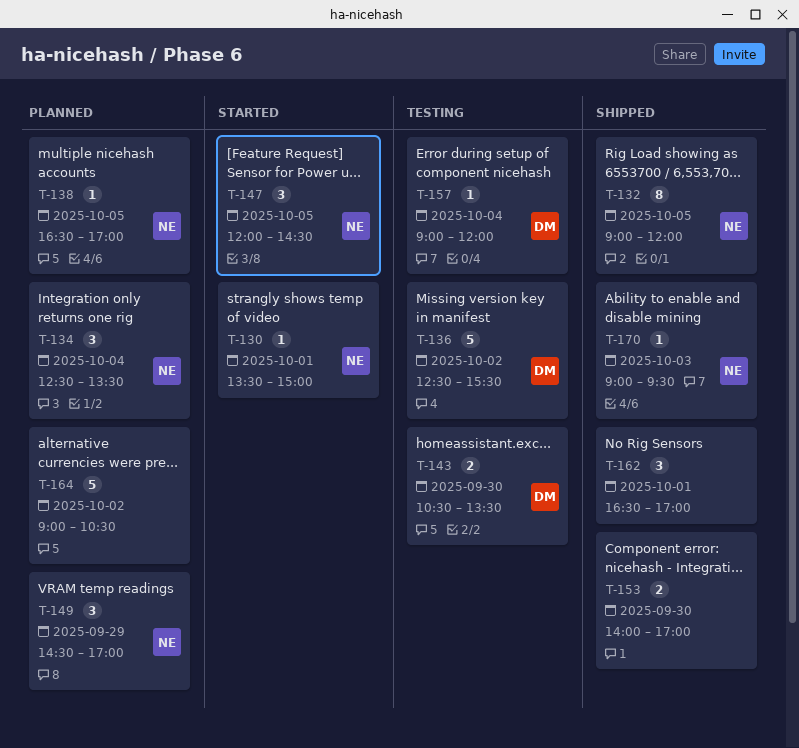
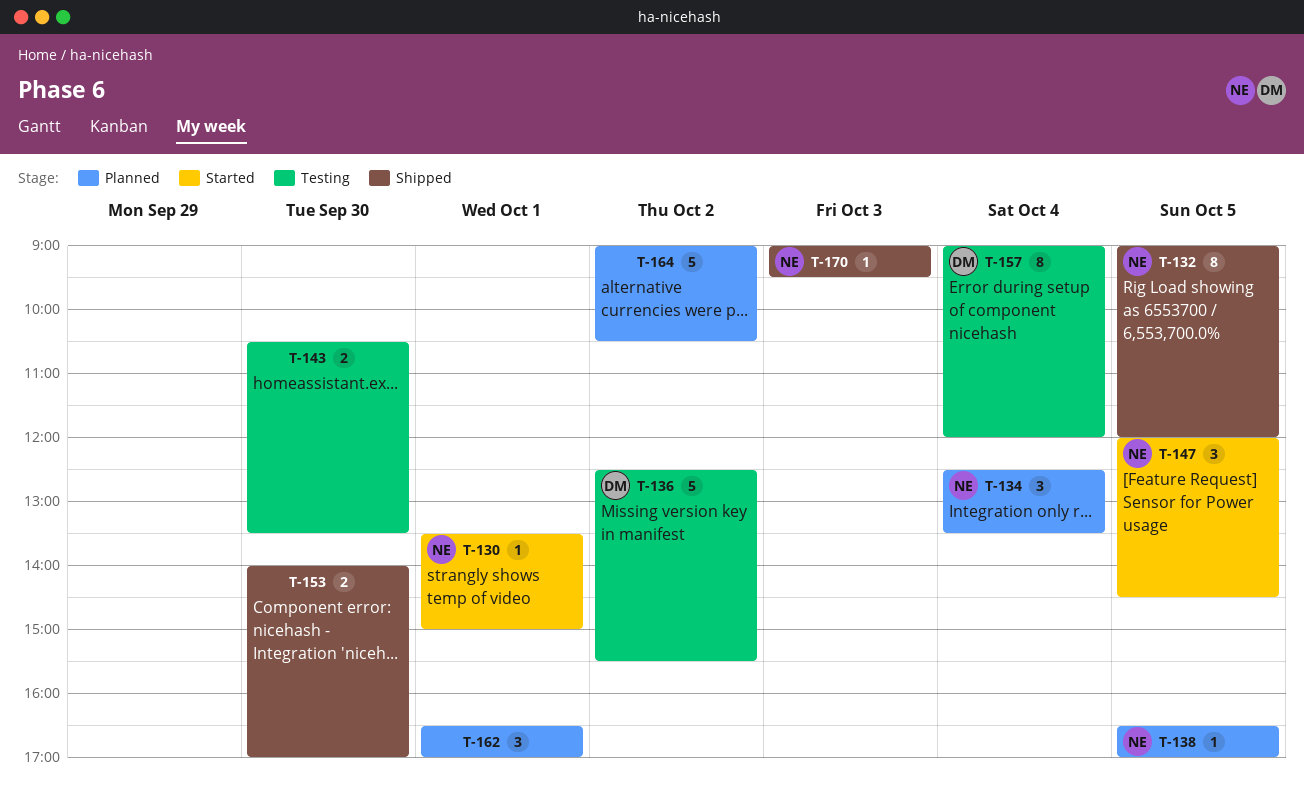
T-143, owner: DM -> none
T-149: present -> none
T-157, estimate: 1 -> 8
T-162, status: Shipped -> Planned

